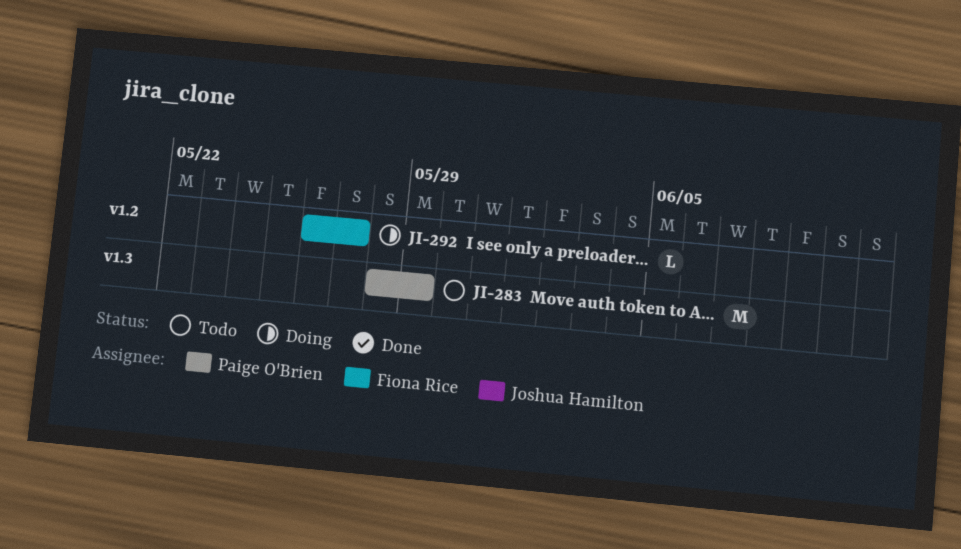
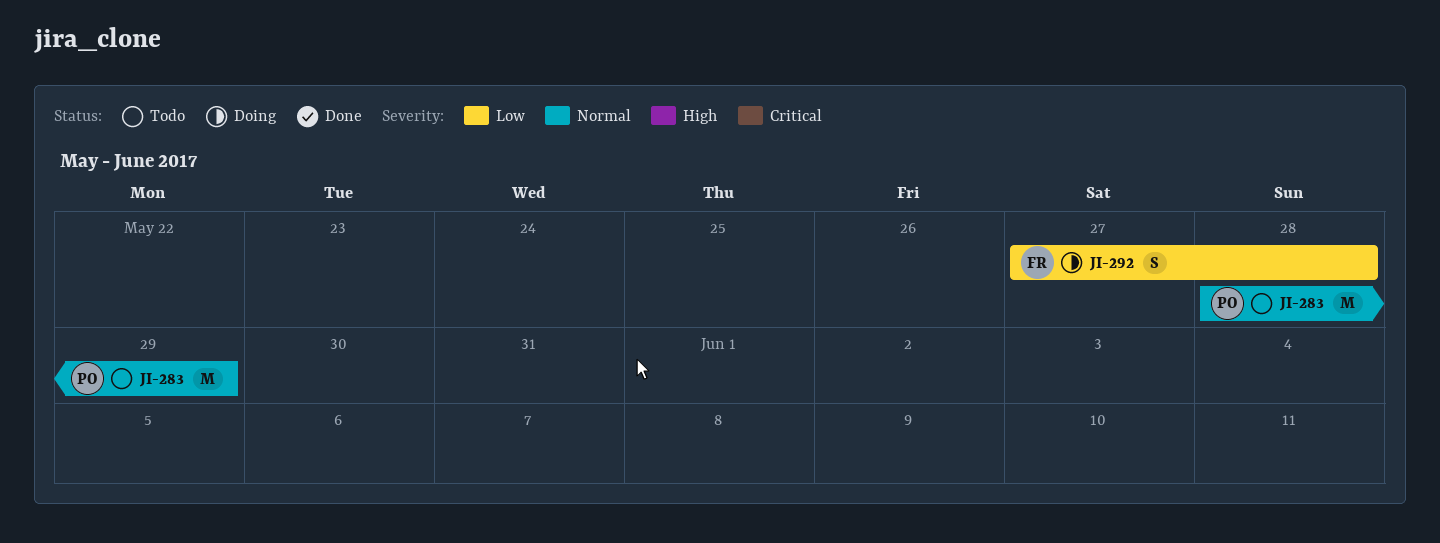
JI-292, estimate: L -> S
JI-292, start: May 26 -> May 27
JI-292, due: May 27 -> May 28

